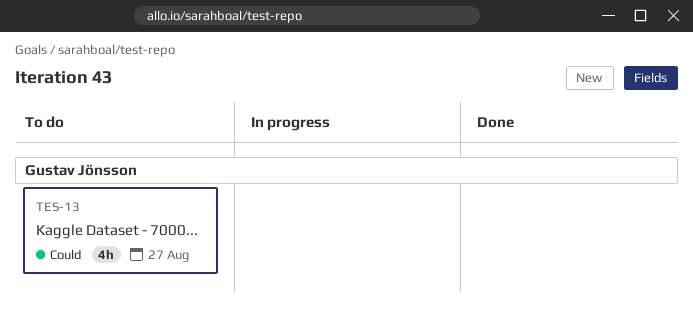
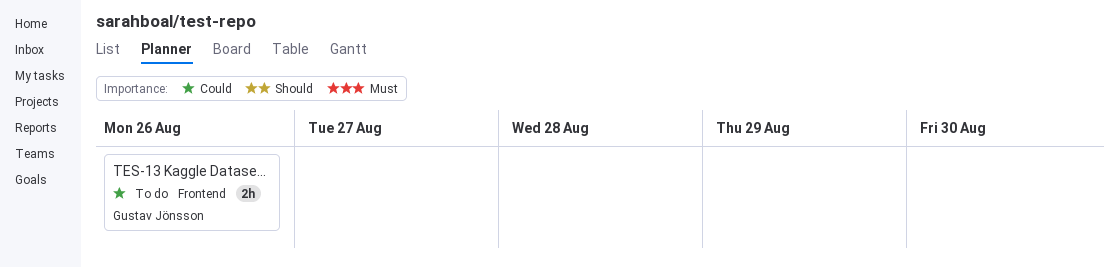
TES-13, estimate: 4h -> 2h
TES-13, due: Aug 27 -> Aug 26

